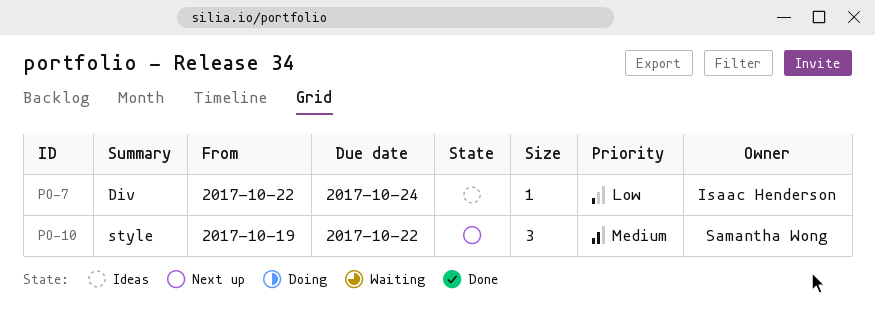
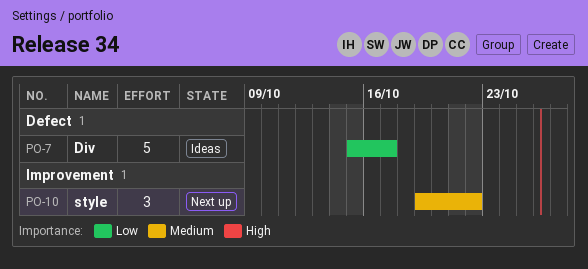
PO-7, estimate: 1 -> 5
PO-7, start: Oct 22 -> Oct 15
PO-7, due: Oct 24 -> Oct 17

